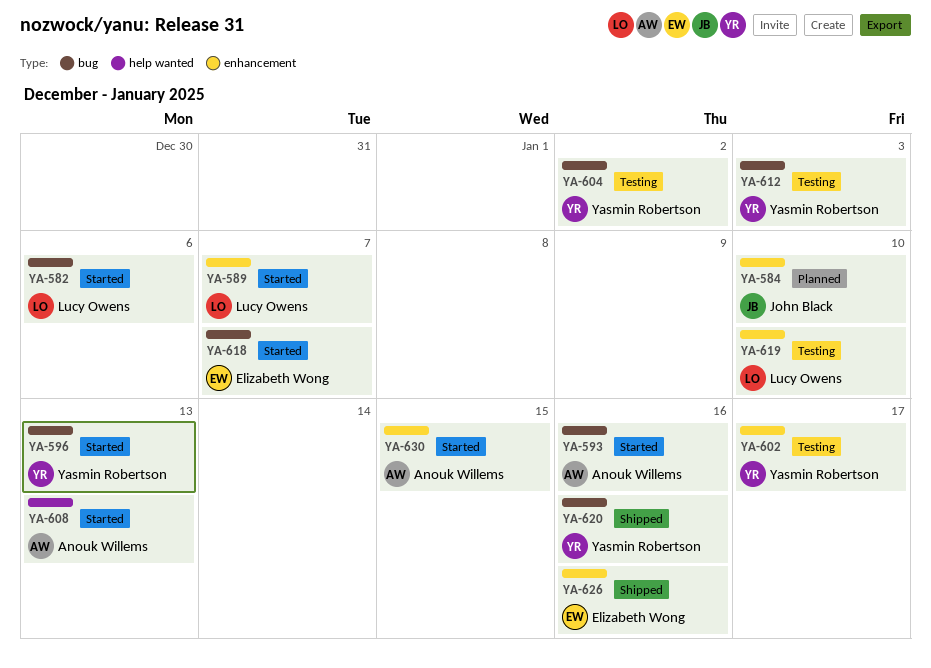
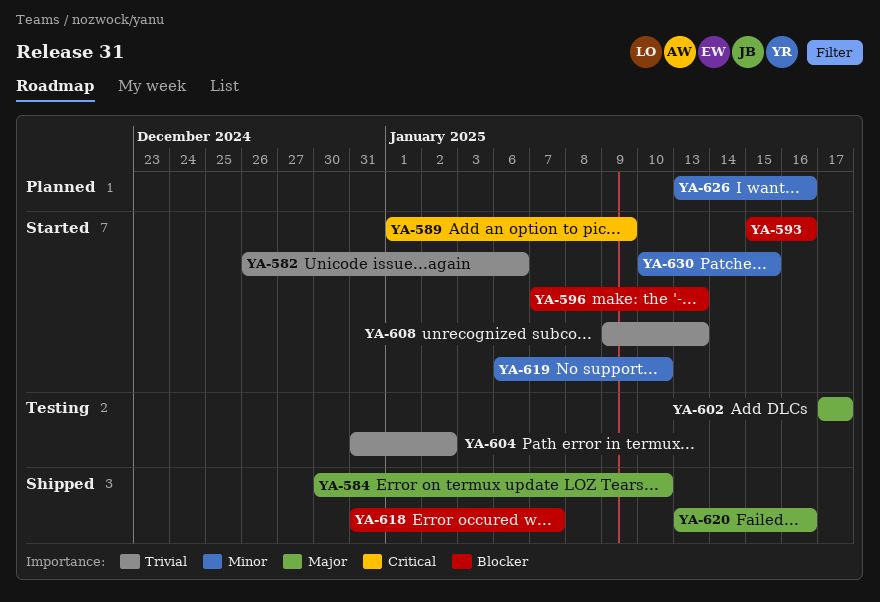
YA-584, status: Planned -> Shipped
YA-589, due: Jan 7 -> Jan 9
YA-612: present -> none
YA-618, status: Started -> Shipped
YA-619, status: Testing -> Started
YA-626, status: Shipped -> Planned

